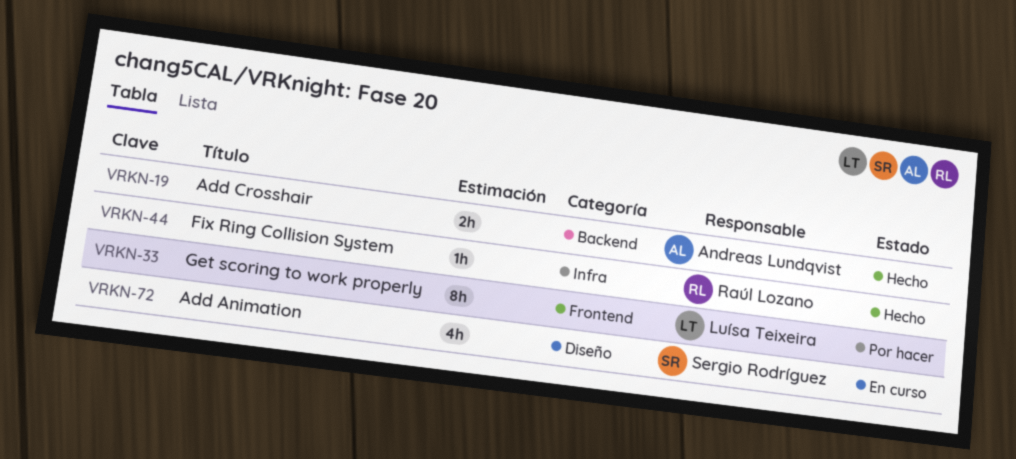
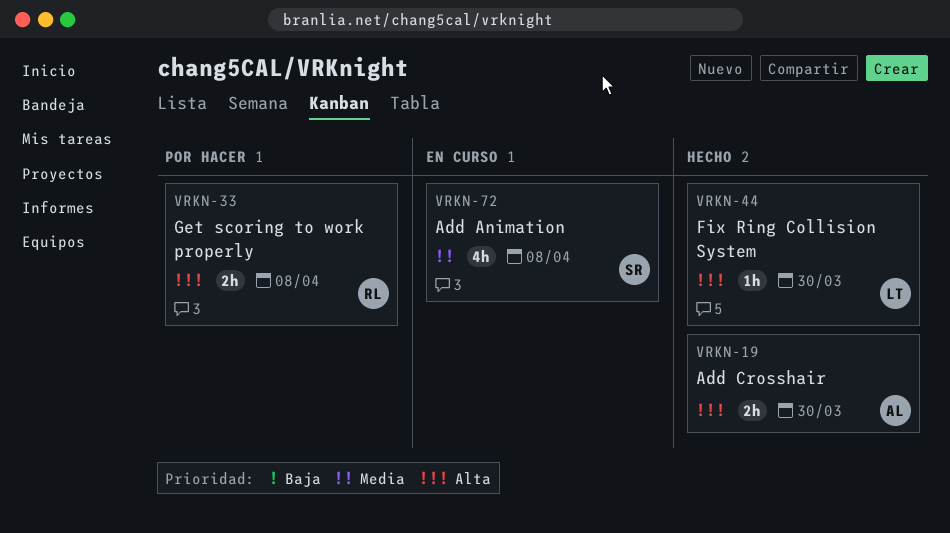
VRKN-33, owner: Luísa Teixeira -> Raúl Lozano
VRKN-33, estimate: 8h -> 2h
VRKN-44, owner: Raúl Lozano -> Luísa Teixeira

